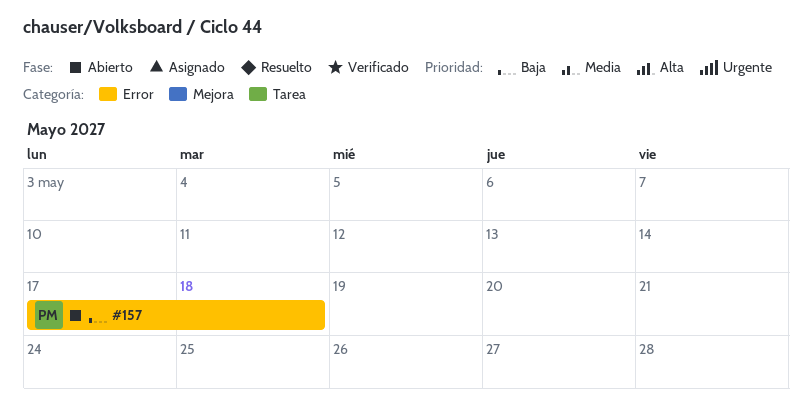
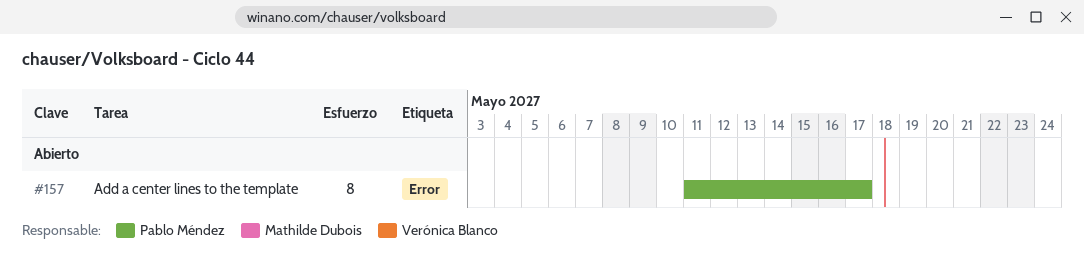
#157, start: May 17 -> May 11
#157, due: May 18 -> May 17

